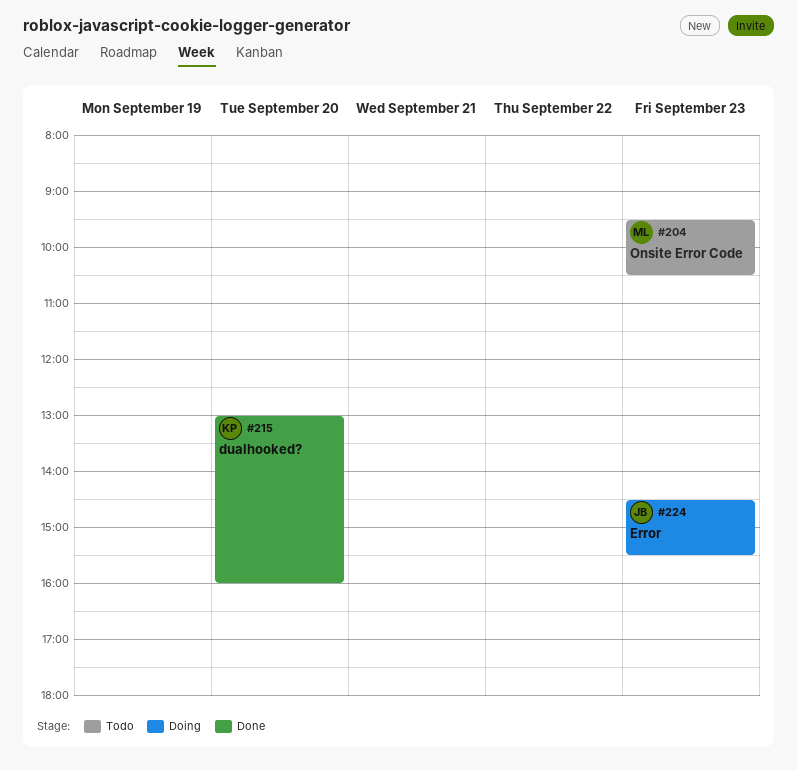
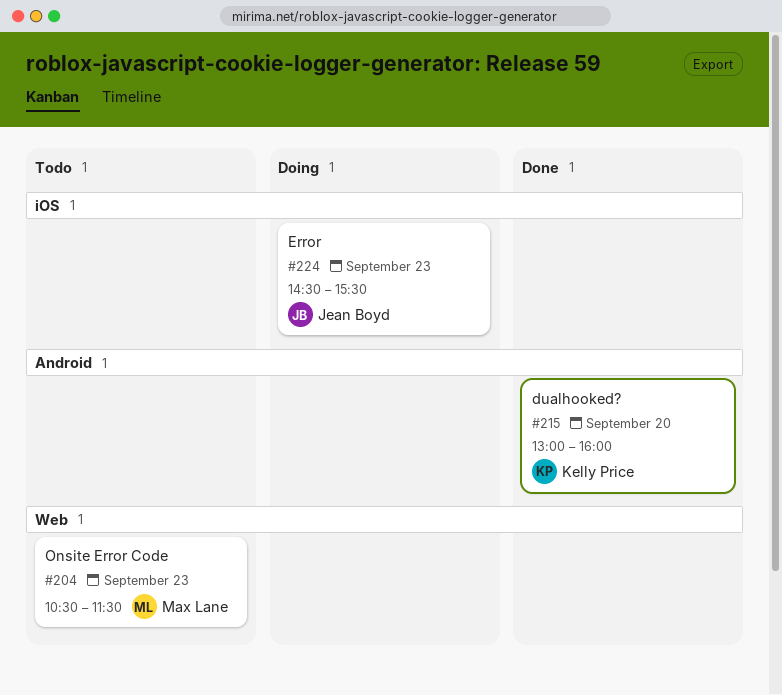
#204, begins: 09:30 -> 10:30
#204, ends: 10:30 -> 11:30

